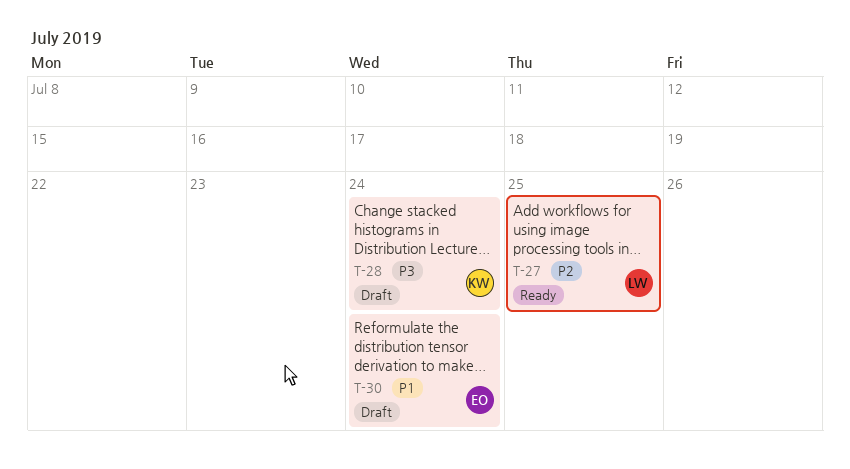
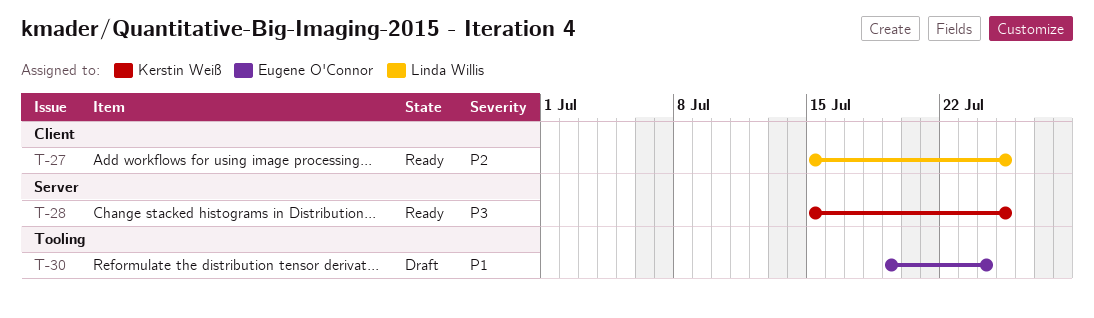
T-28, status: Draft -> Ready
T-28, due: Jul 24 -> Jul 25

